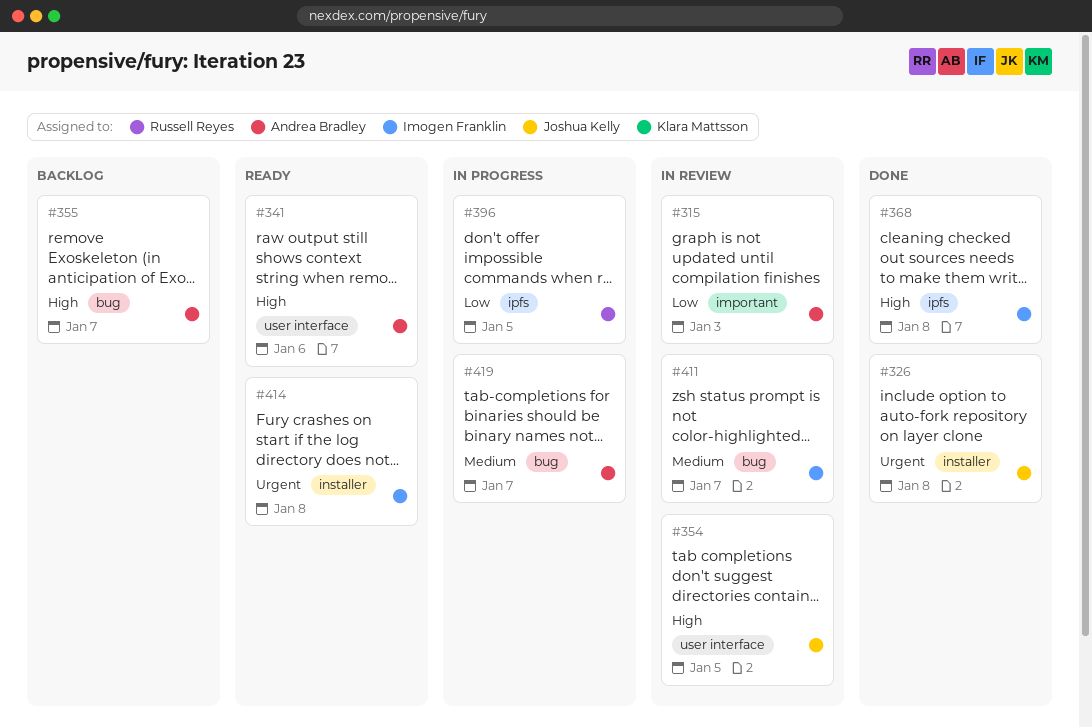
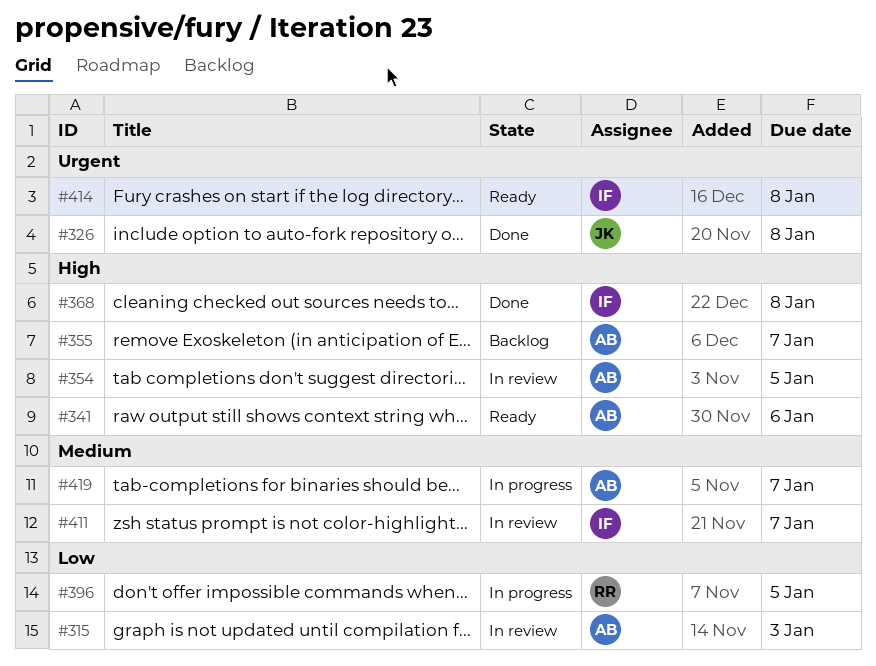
#354, owner: Joshua Kelly -> Andrea Bradley

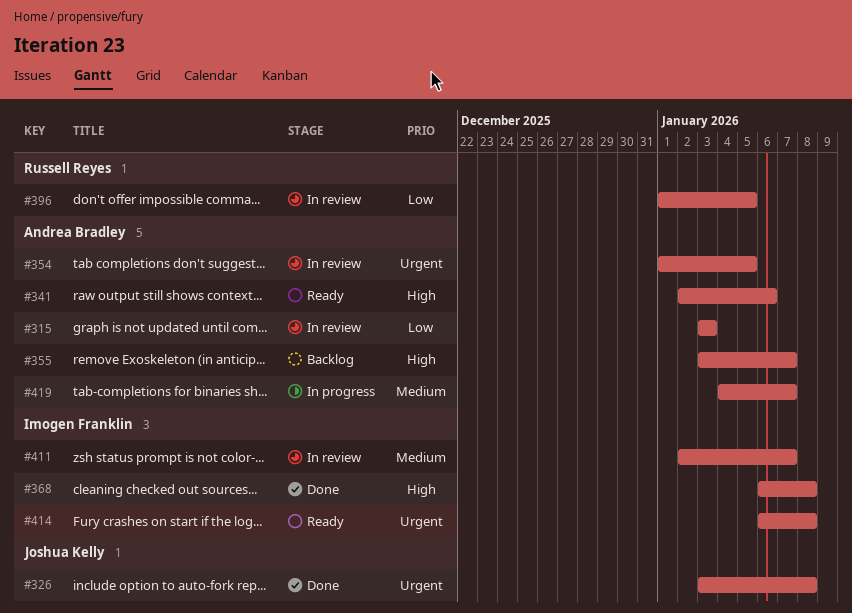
#354, priority: High -> Urgent
#396, status: In progress -> In review

